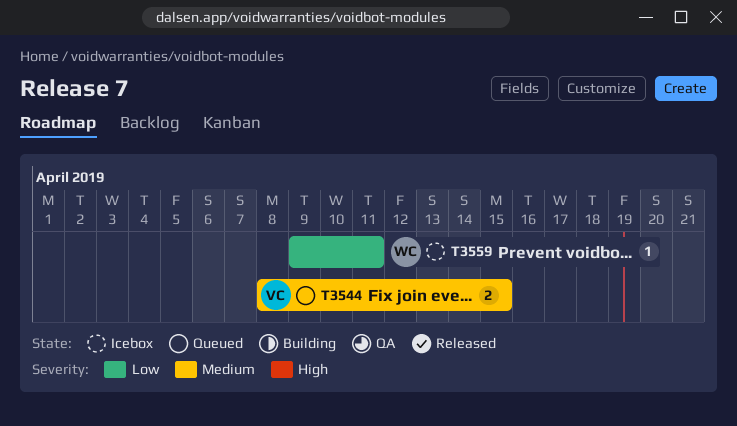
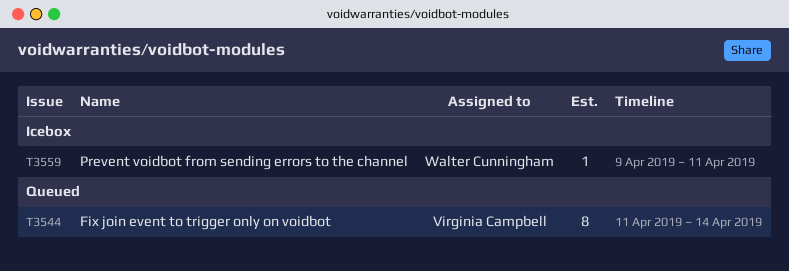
T3544, estimate: 2 -> 8
T3544, start: Apr 8 -> Apr 11
T3544, due: Apr 15 -> Apr 14

